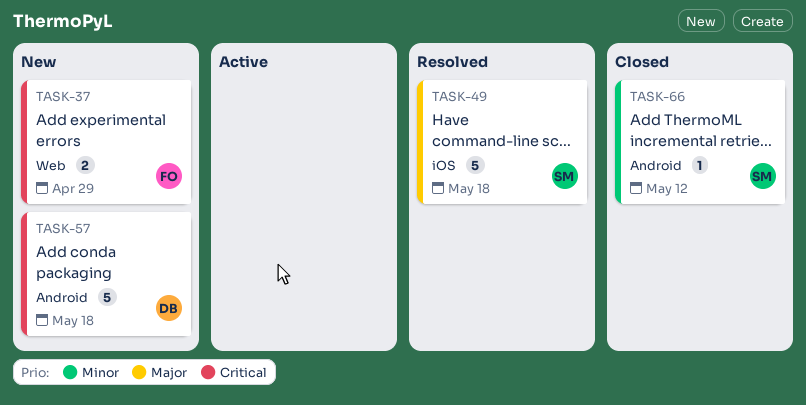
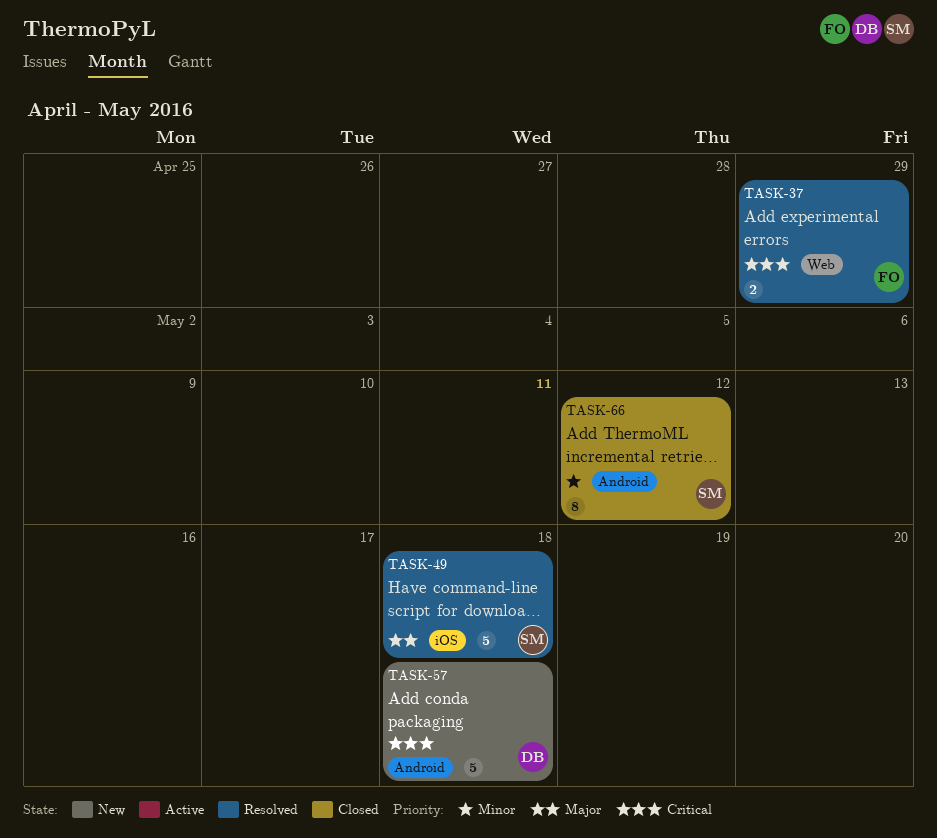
TASK-37, status: New -> Resolved
TASK-66, estimate: 1 -> 8

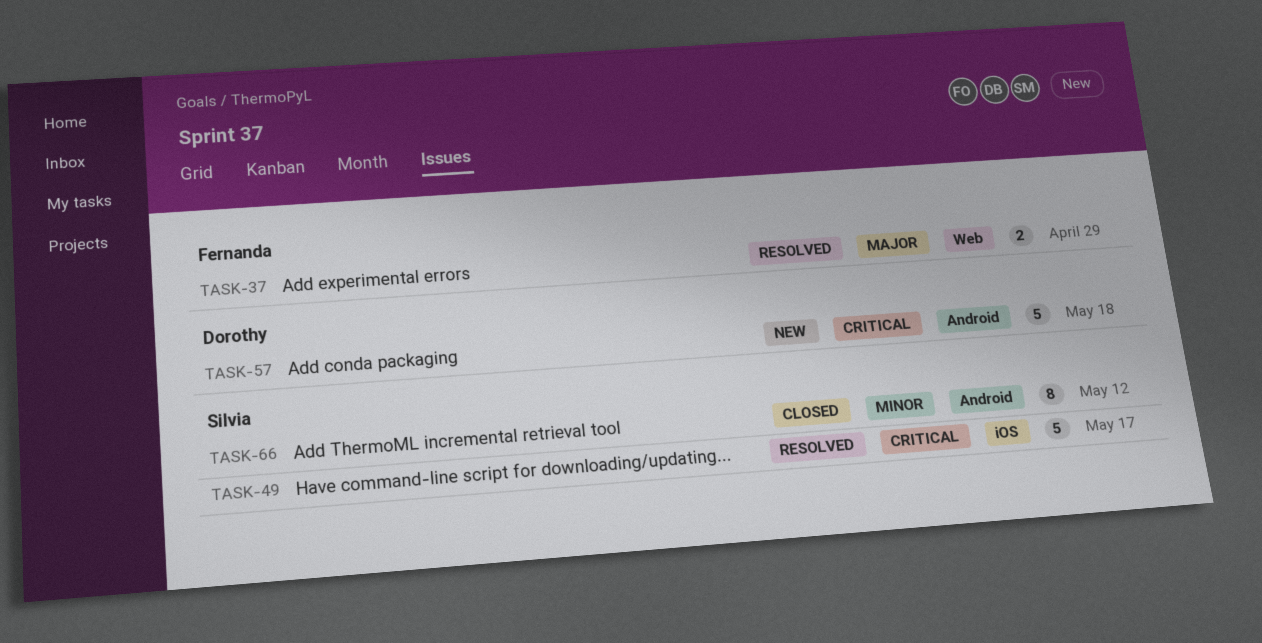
TASK-37, priority: Critical -> Major
TASK-49, priority: Major -> Critical
TASK-49, due: May 18 -> May 17

